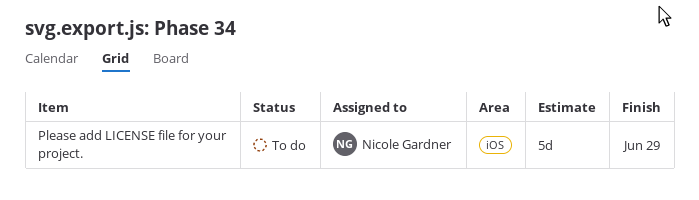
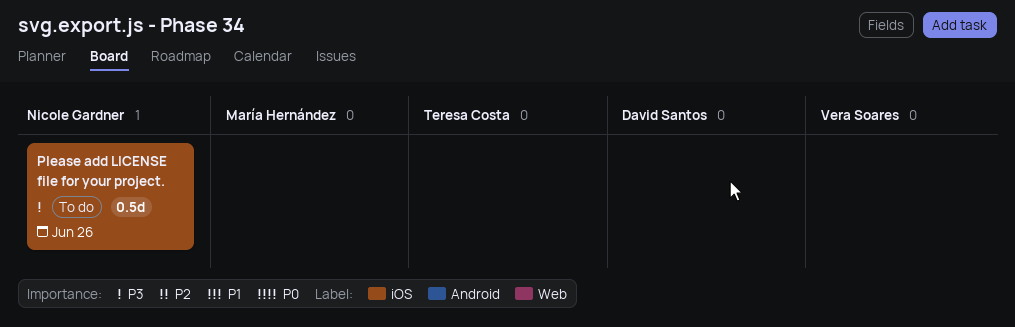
Please add LICENSE file for your project., estimate: 5d -> 0.5d
Please add LICENSE file for your project., due: Jun 29 -> Jun 26

